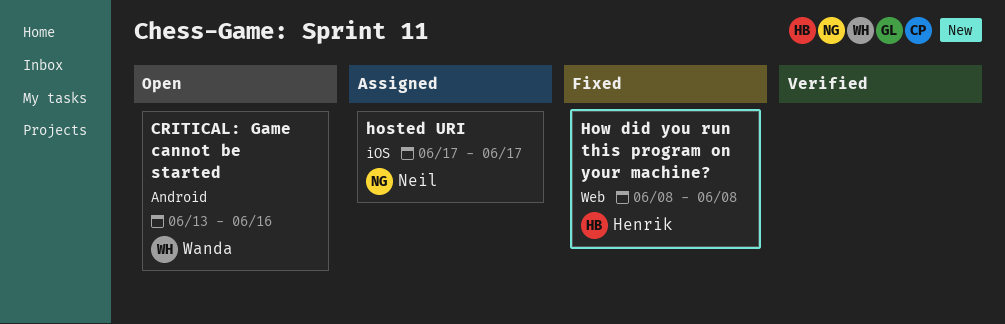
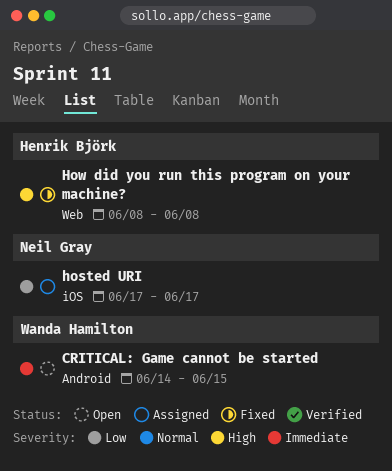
CRITICAL: Game cannot be started, start: Jun 13 -> Jun 14
CRITICAL: Game cannot be started, due: Jun 16 -> Jun 15

